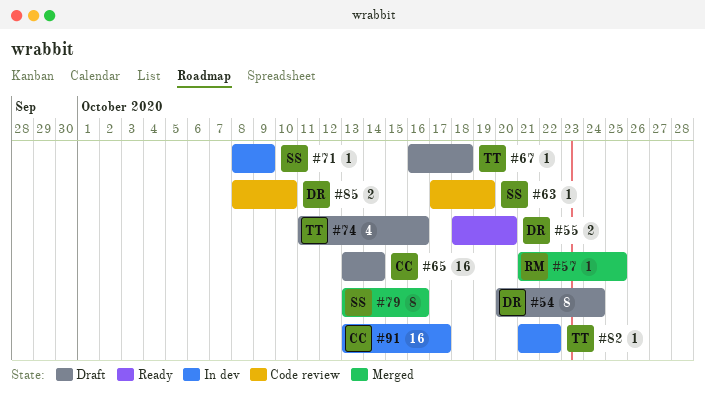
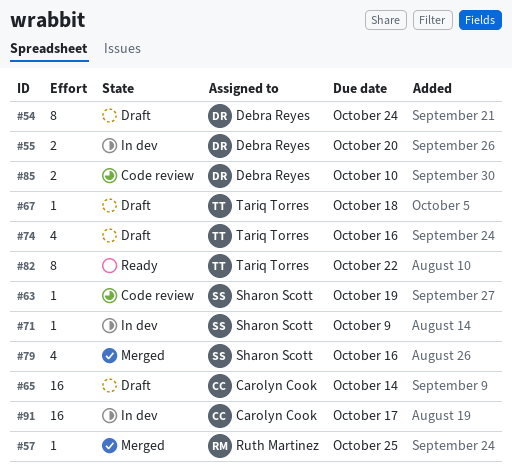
#55, status: Ready -> In dev
#79, estimate: 8 -> 4
#82, status: In dev -> Ready
#82, estimate: 1 -> 8

